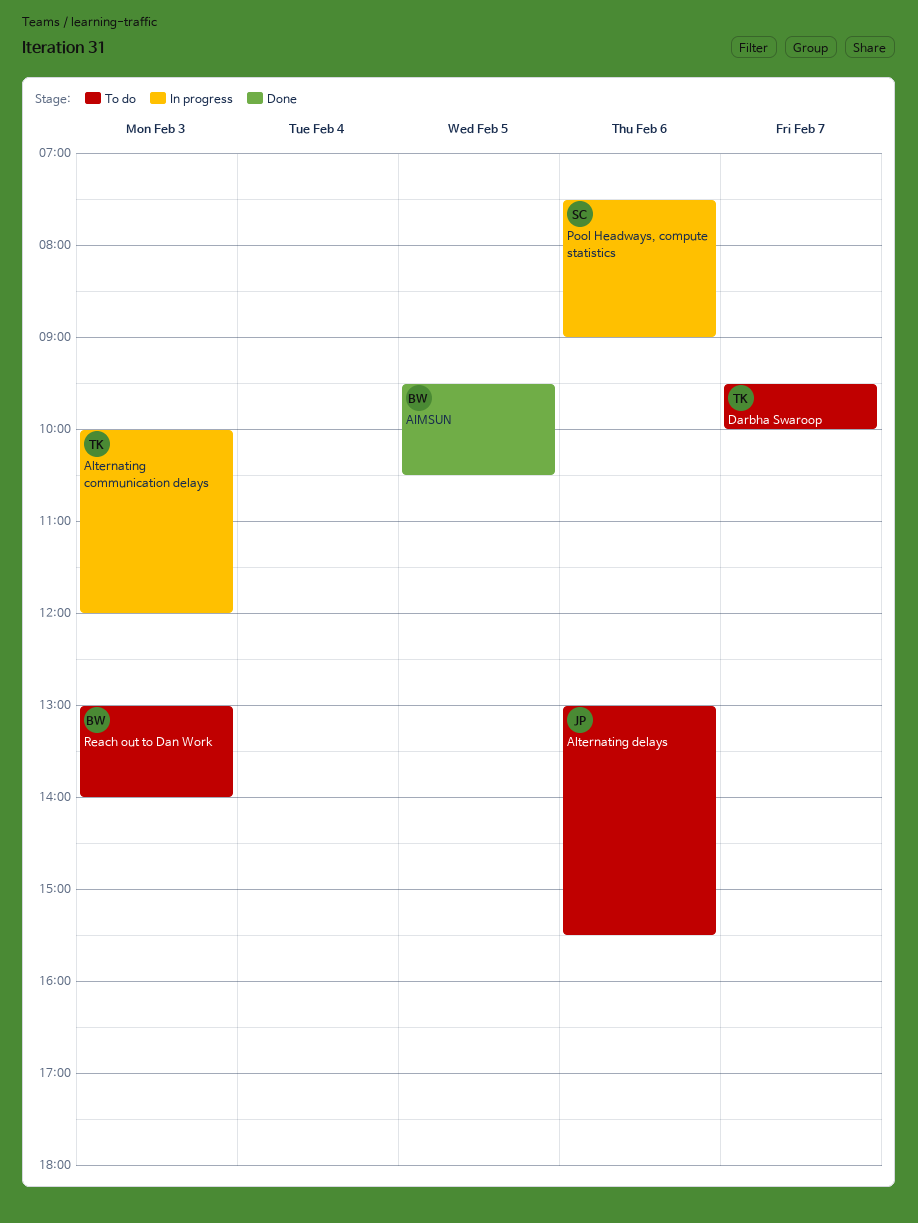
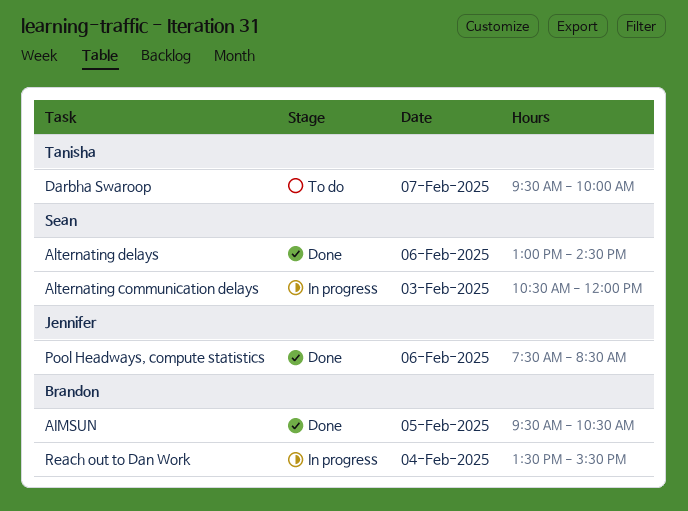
Alternating communication delays, owner: Tanisha -> Sean
Alternating communication delays, begins: 10:00 -> 10:30
Alternating delays, status: To do -> Done
Alternating delays, owner: Jennifer -> Sean
Alternating delays, ends: 15:30 -> 14:30
Pool Headways, compute statistics, status: In progress -> Done
Pool Headways, compute statistics, owner: Sean -> Jennifer
Pool Headways, compute statistics, ends: 09:00 -> 08:30
Reach out to Dan Work, status: To do -> In progress
Reach out to Dan Work, day: Feb 3 -> Feb 4
Reach out to Dan Work, begins: 13:00 -> 13:30
Reach out to Dan Work, ends: 14:00 -> 15:30

